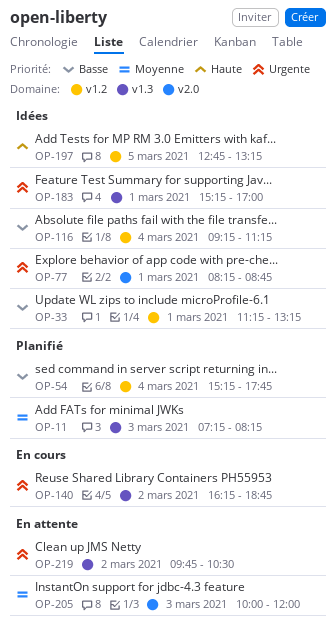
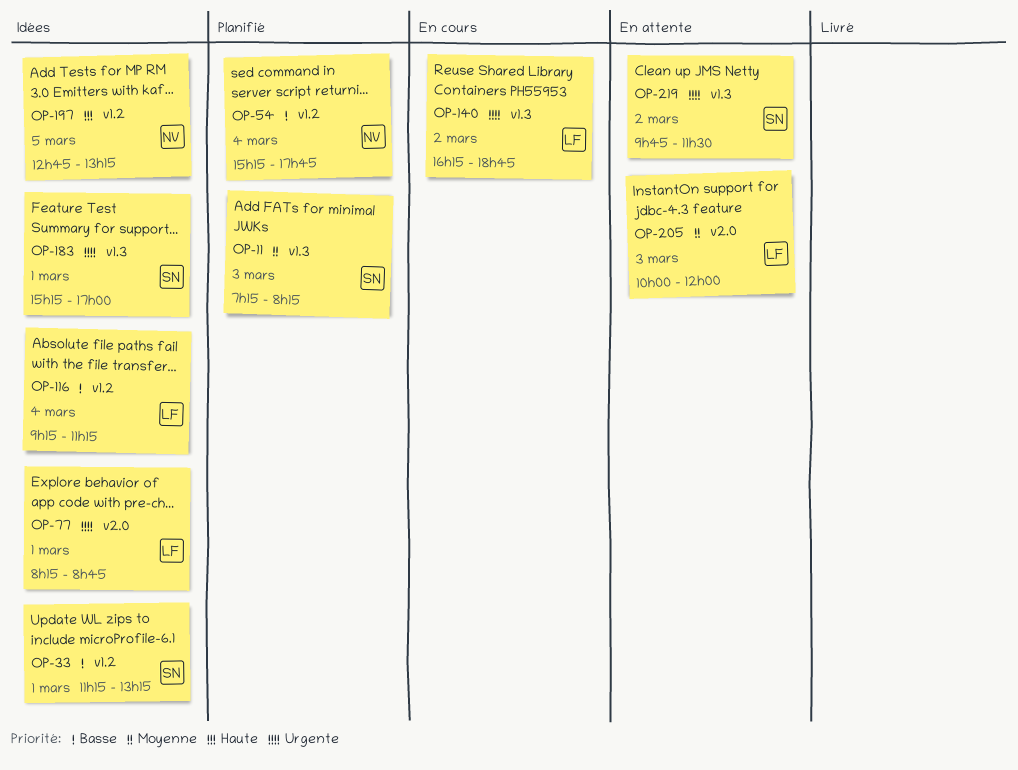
OP-219, ends: 10:30 -> 11:30

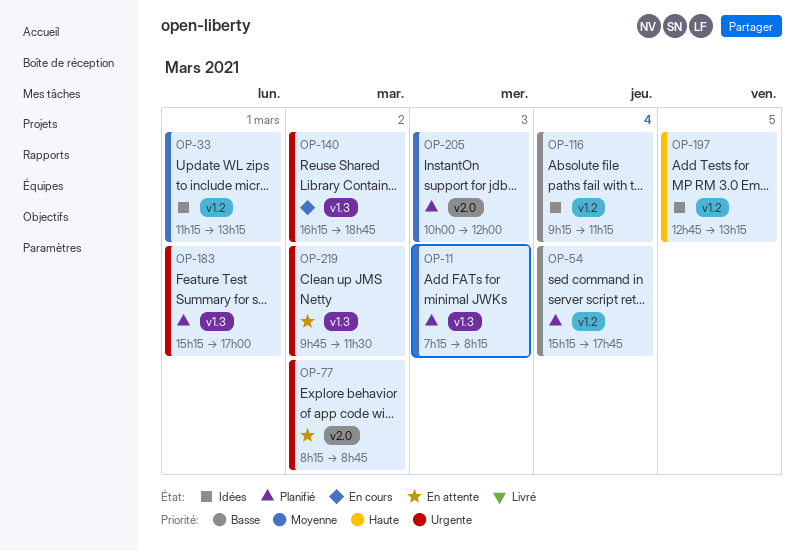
OP-33, priority: Basse -> Moyenne
OP-77, status: Idées -> En attente
OP-77, day: Mar 1 -> Mar 2
OP-183, status: Idées -> Planifié
OP-205, status: En attente -> Planifié

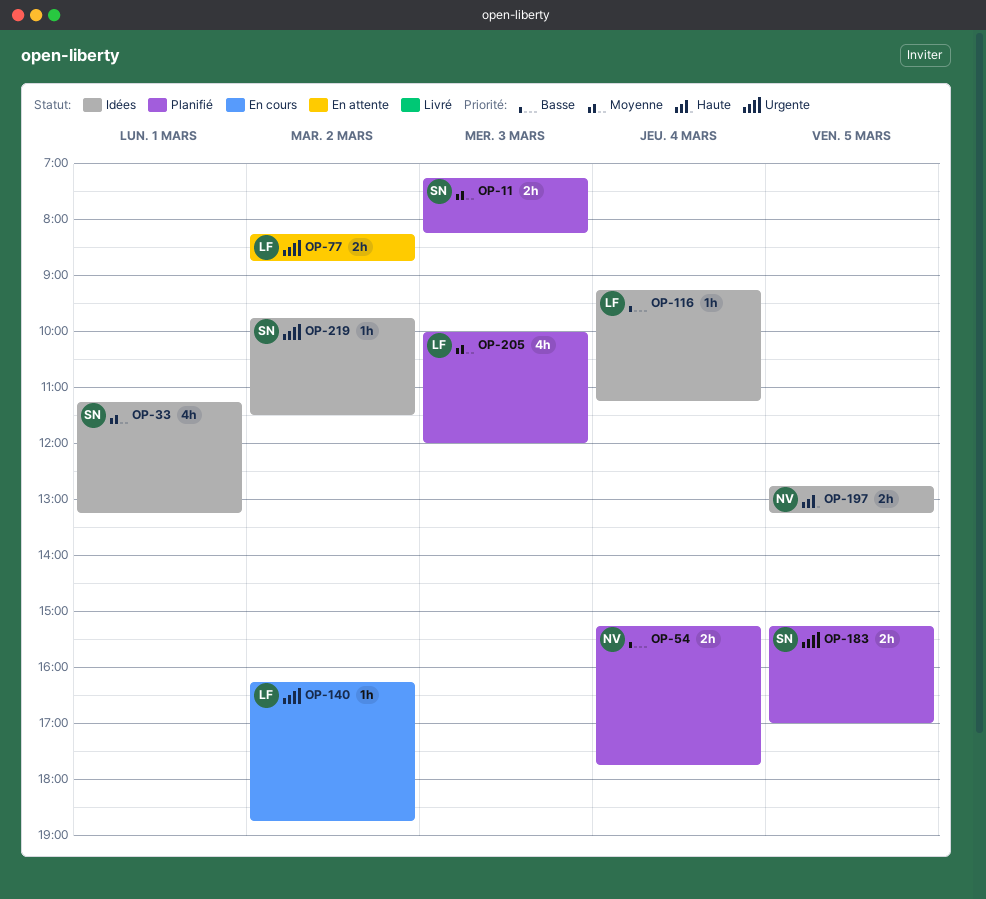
OP-183, day: Mar 1 -> Mar 5
OP-219, status: En attente -> Idées

